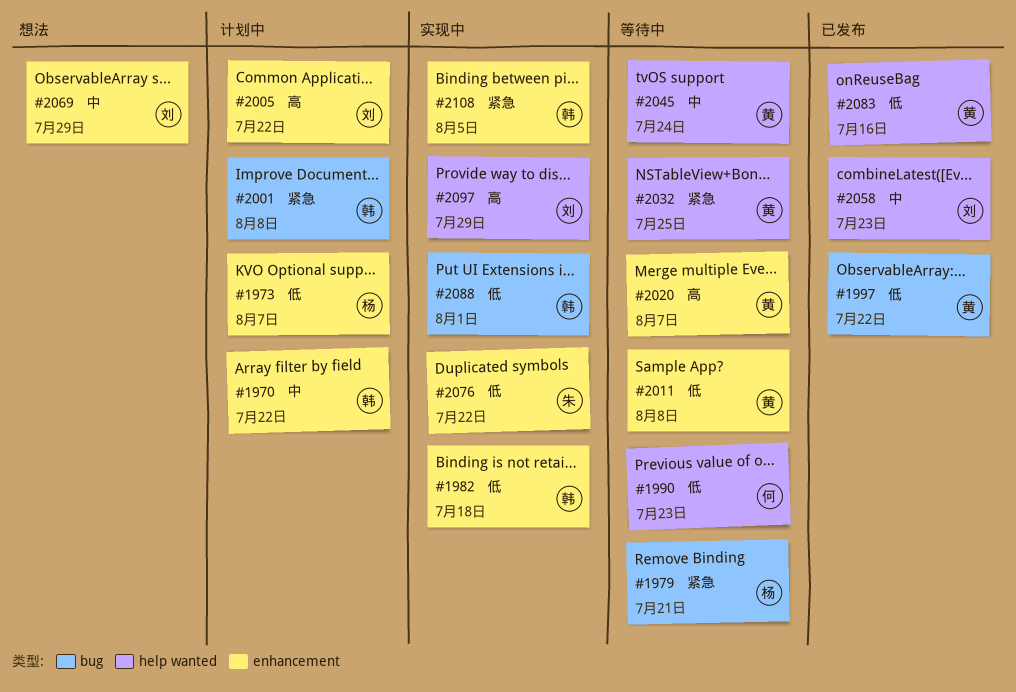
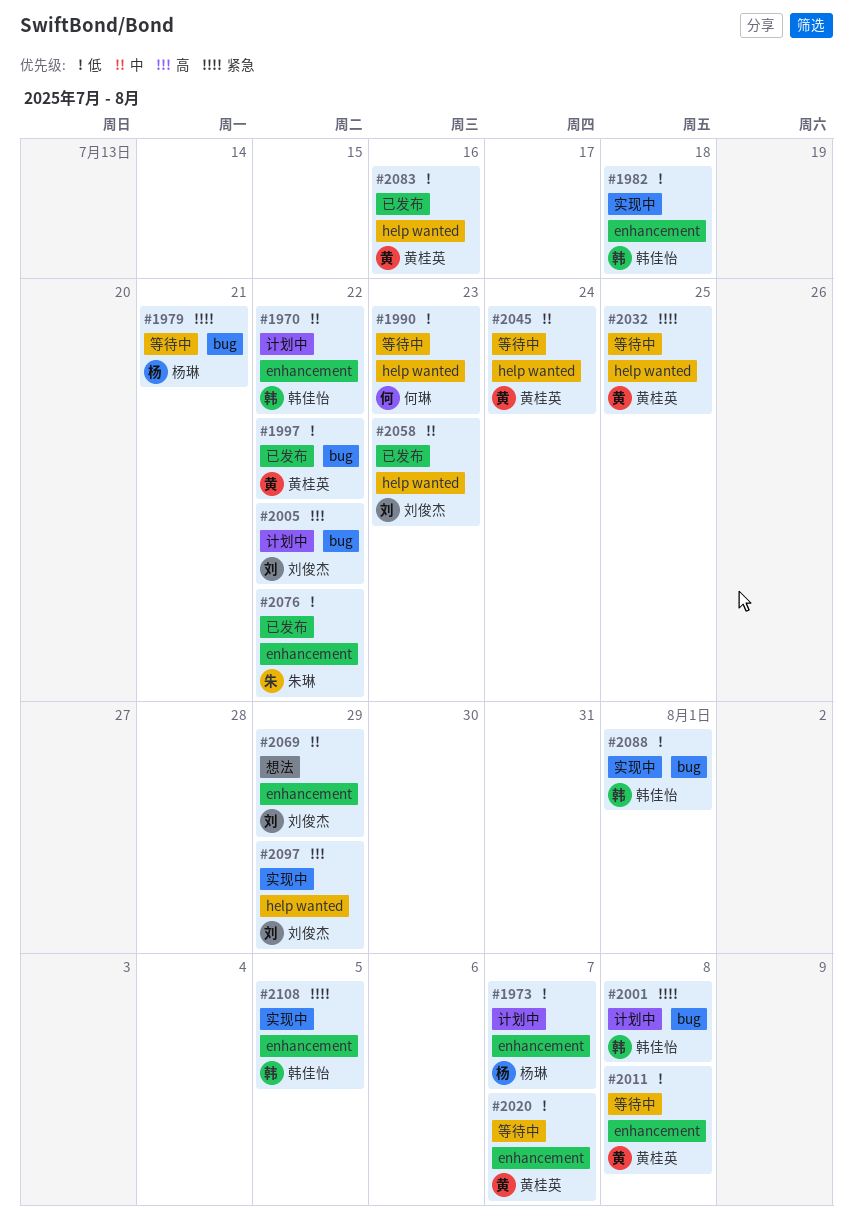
#2005, label: enhancement -> bug
#2020, priority: 高 -> 低
#2076, status: 实现中 -> 已发布

